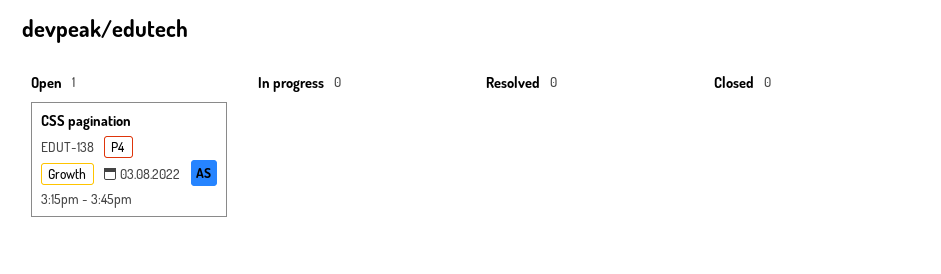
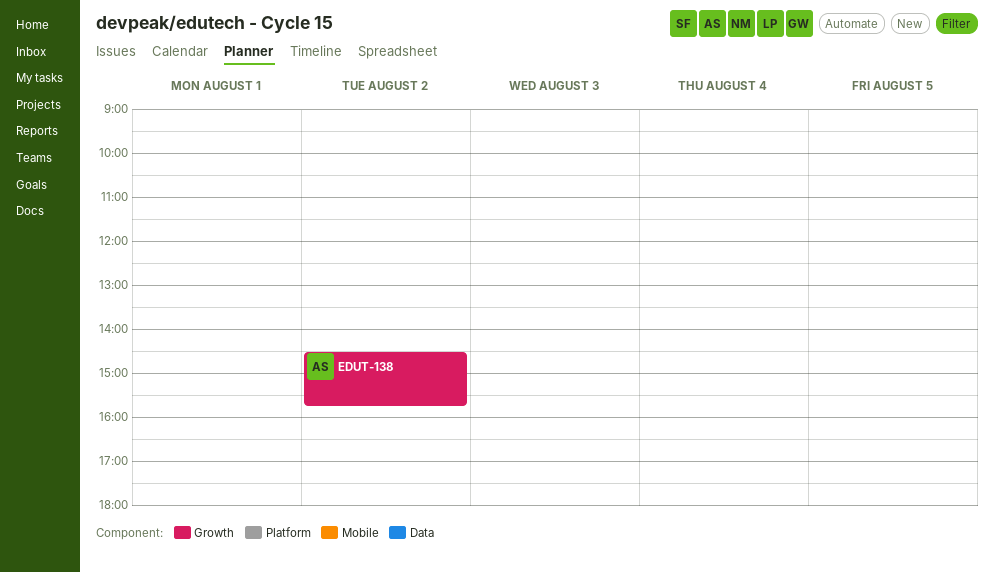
EDUT-138, day: Aug 3 -> Aug 2
EDUT-138, begins: 15:15 -> 14:30

